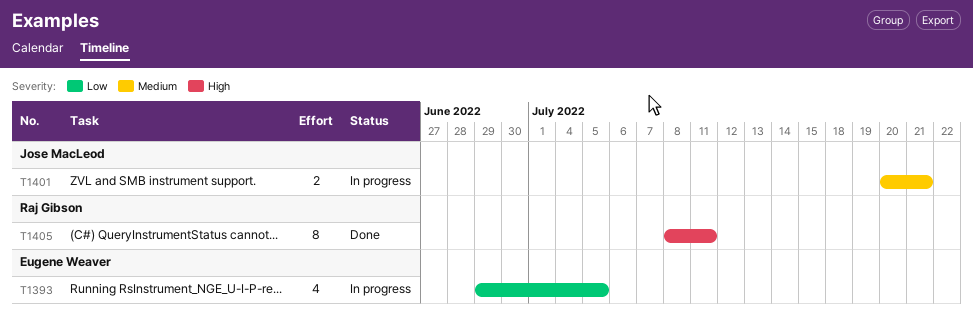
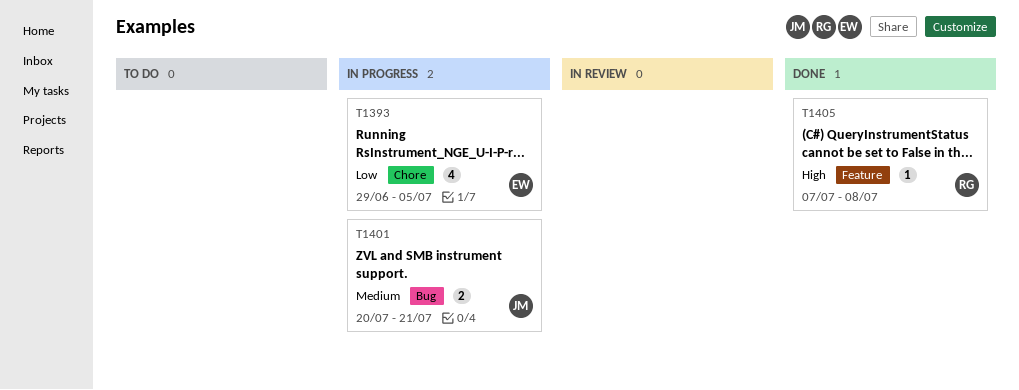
T1405, estimate: 8 -> 1
T1405, start: Jul 8 -> Jul 7
T1405, due: Jul 11 -> Jul 8

